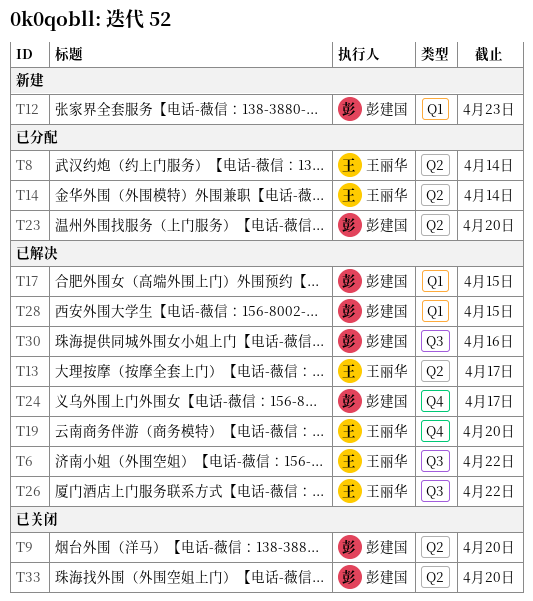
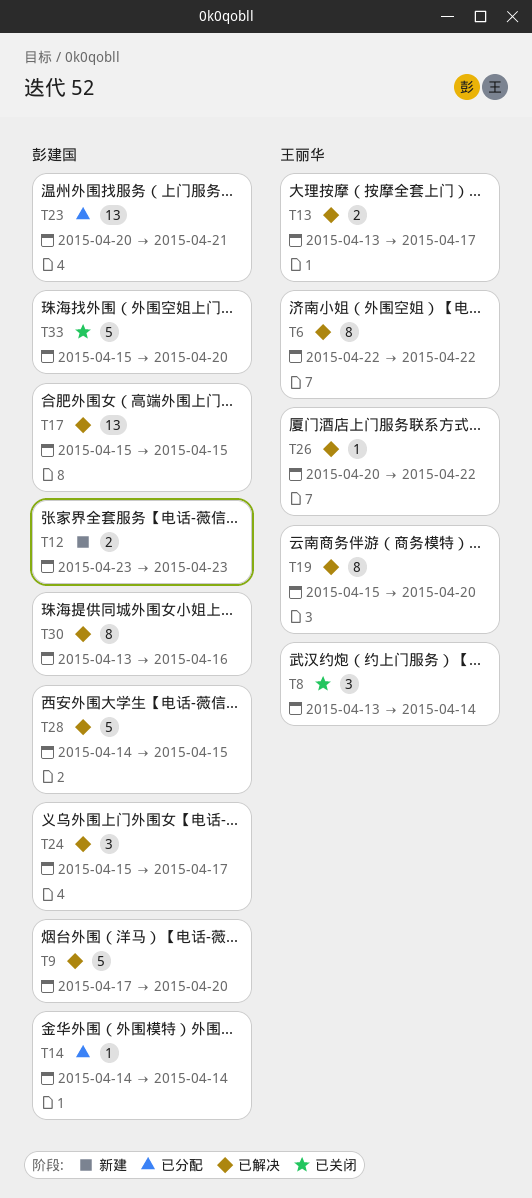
T8, status: 已分配 -> 已关闭
T9, status: 已关闭 -> 已解决
T14, owner: 王丽华 -> 彭建国
T23, due: Apr 20 -> Apr 21

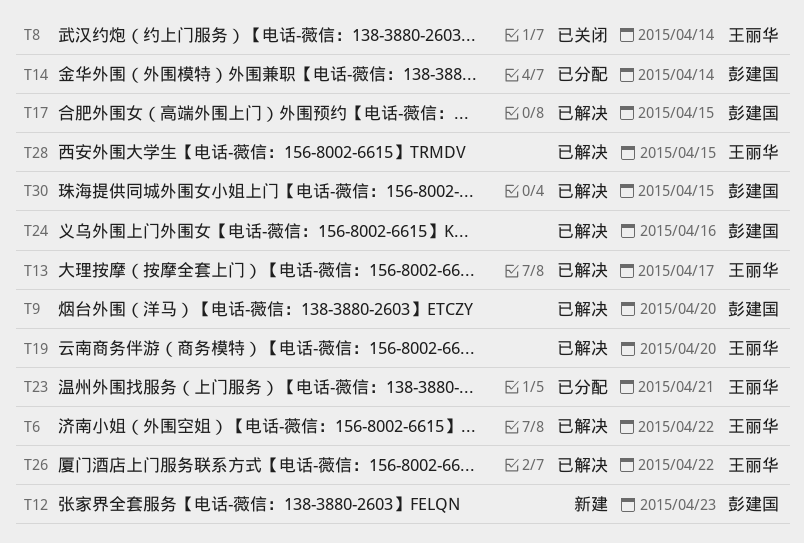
T23, owner: 彭建国 -> 王丽华
T24, due: Apr 17 -> Apr 16
T28, owner: 彭建国 -> 王丽华
T30, due: Apr 16 -> Apr 15
T33: present -> none

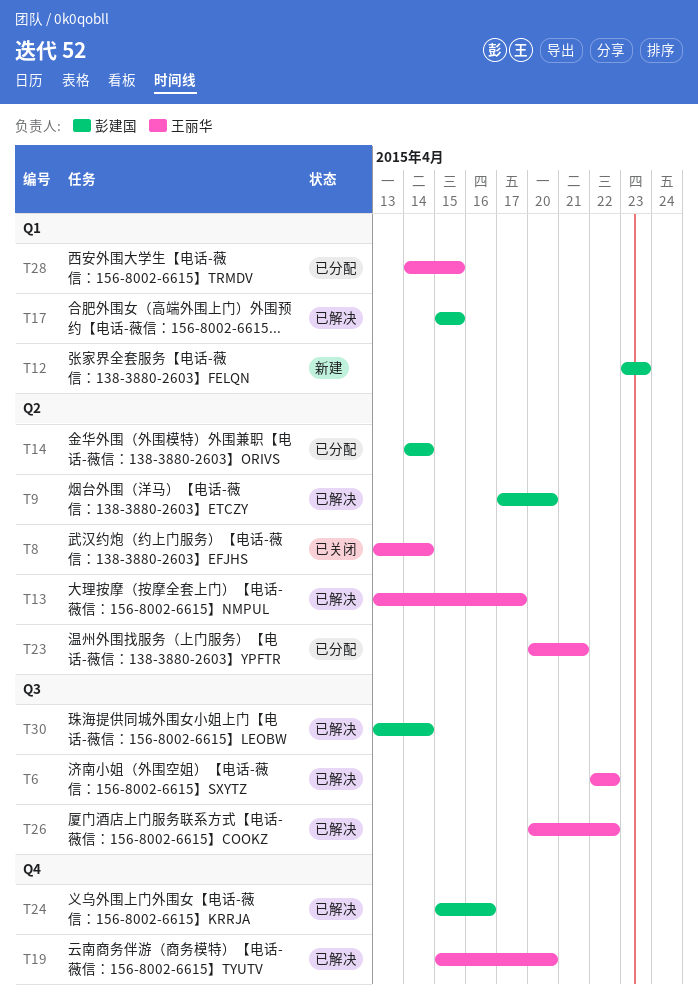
T28, status: 已解决 -> 已分配
T30, due: Apr 15 -> Apr 14

